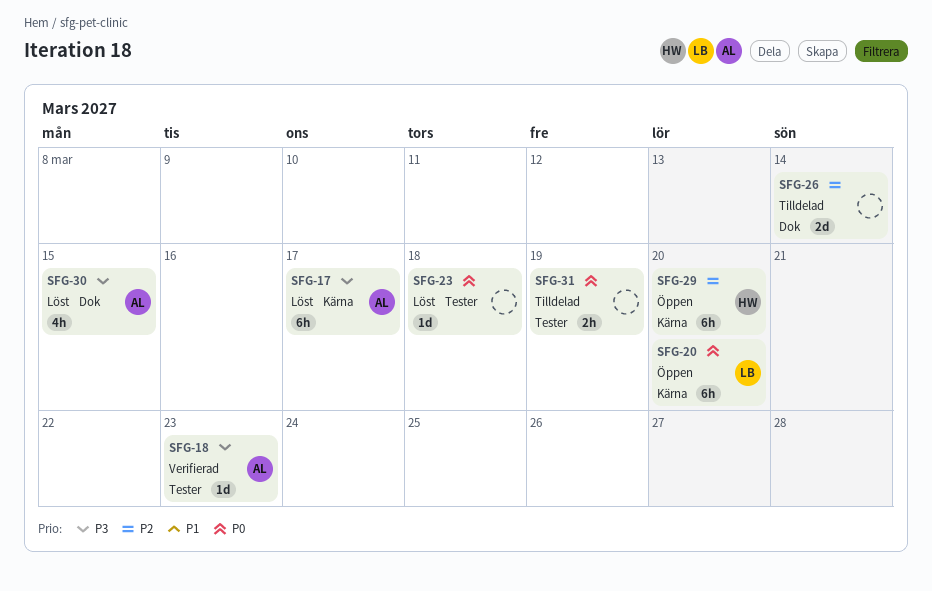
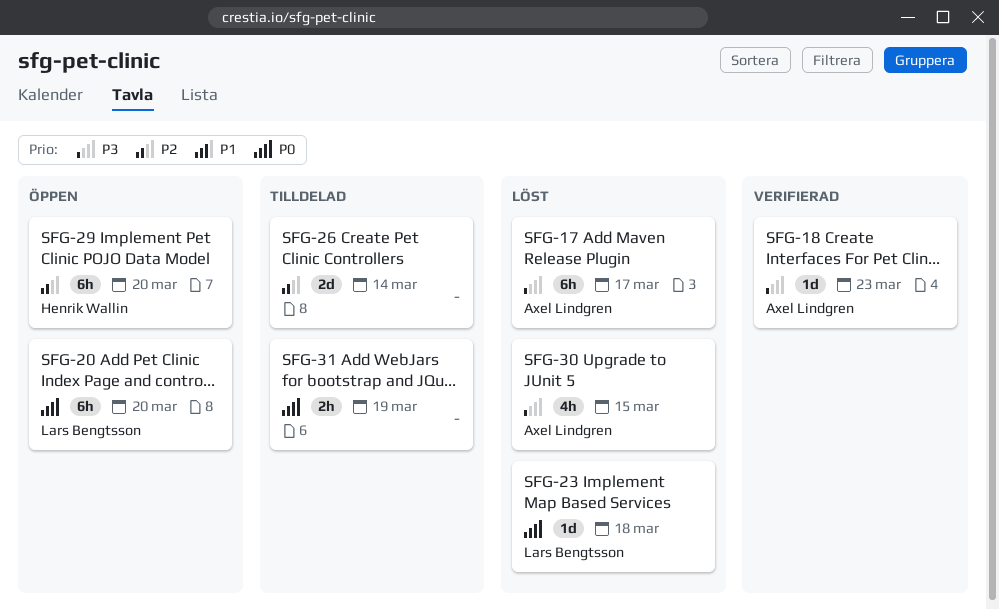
SFG-23, owner: none -> Lars Bengtsson

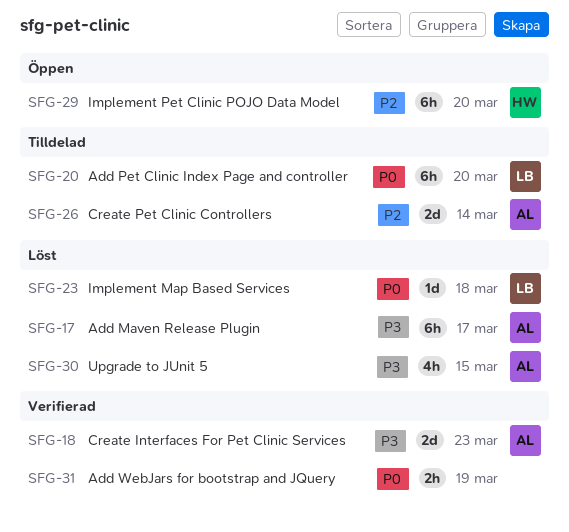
SFG-18, estimate: 1d -> 2d
SFG-20, status: Öppen -> Tilldelad
SFG-26, owner: none -> Axel Lindgren
SFG-31, status: Tilldelad -> Verifierad

